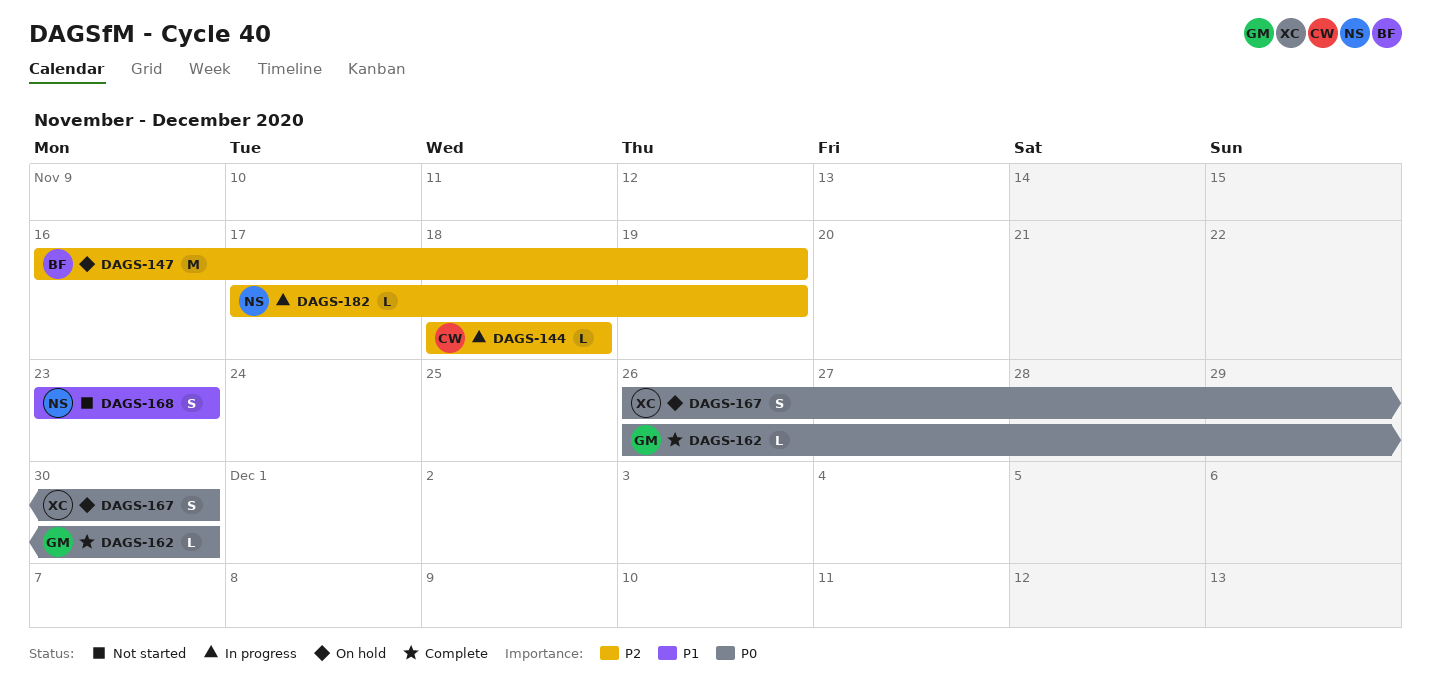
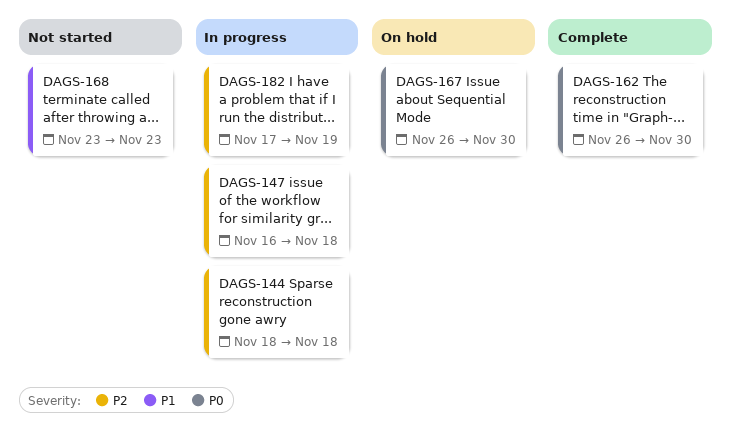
DAGS-147, status: On hold -> In progress
DAGS-147, due: Nov 19 -> Nov 18

